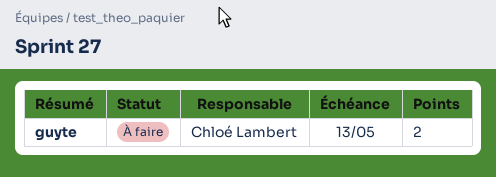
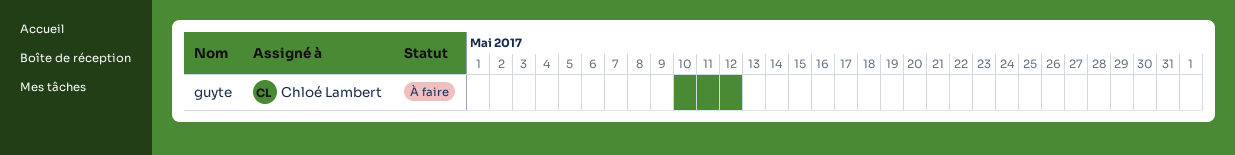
guyte, due: May 13 -> May 12

